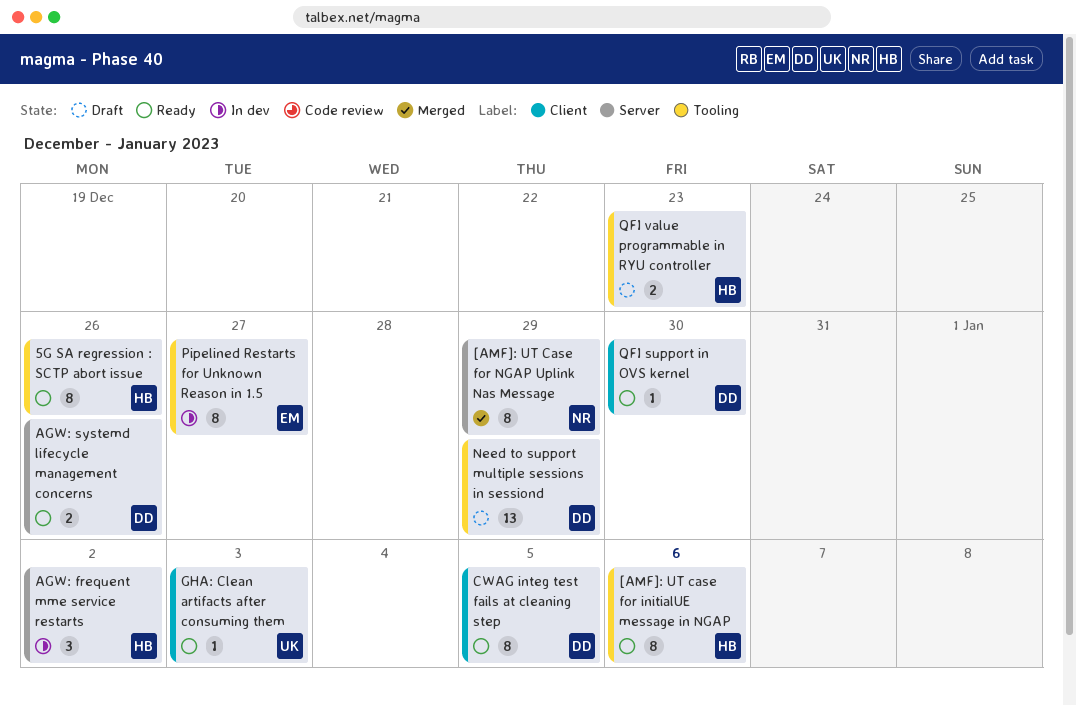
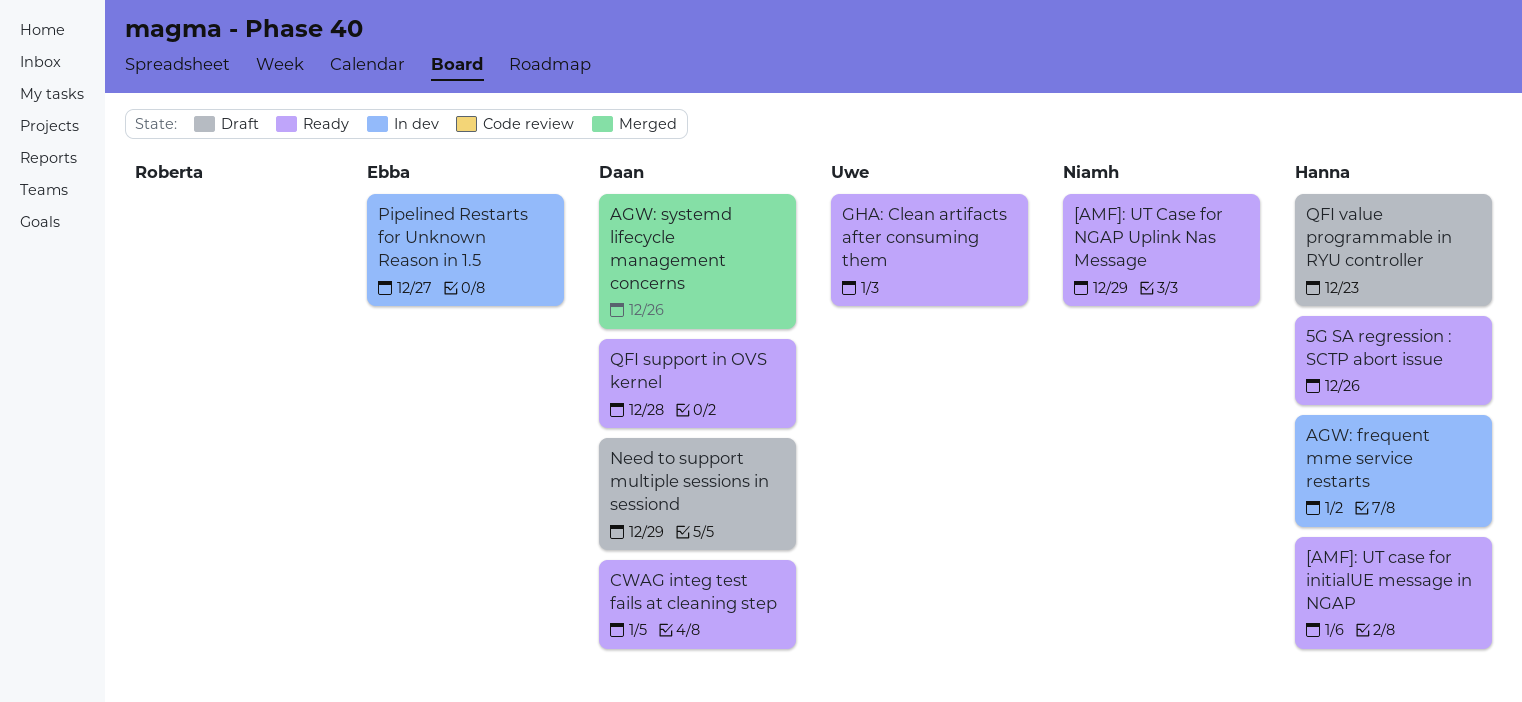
[AMF]: UT Case for NGAP Uplink Nas Message, status: Merged -> Ready
AGW: systemd lifecycle management concerns, status: Ready -> Merged
QFI support in OVS kernel, due: Dec 30 -> Dec 28

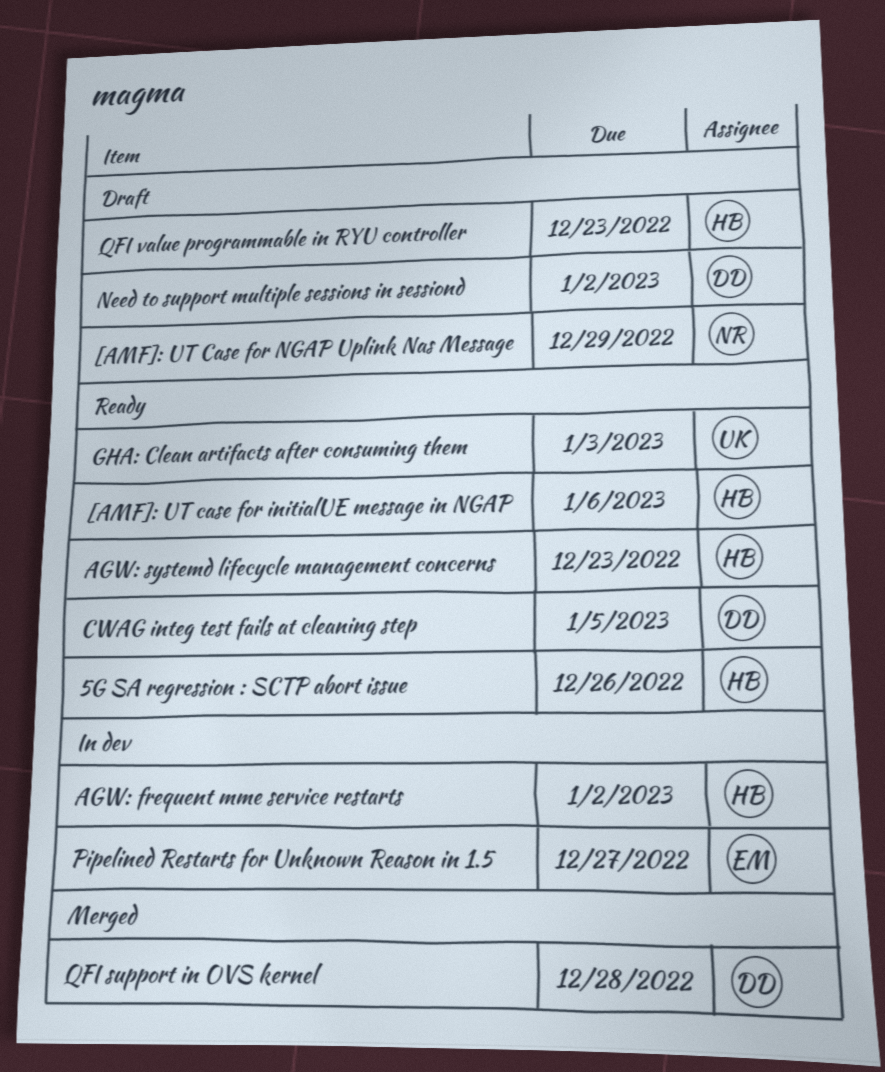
[AMF]: UT Case for NGAP Uplink Nas Message, status: Ready -> Draft
AGW: systemd lifecycle management concerns, status: Merged -> Ready
AGW: systemd lifecycle management concerns, owner: Daan -> Hanna
AGW: systemd lifecycle management concerns, due: Dec 26 -> Dec 23
Need to support multiple sessions in sessiond, due: Dec 29 -> Jan 2
QFI support in OVS kernel, status: Ready -> Merged

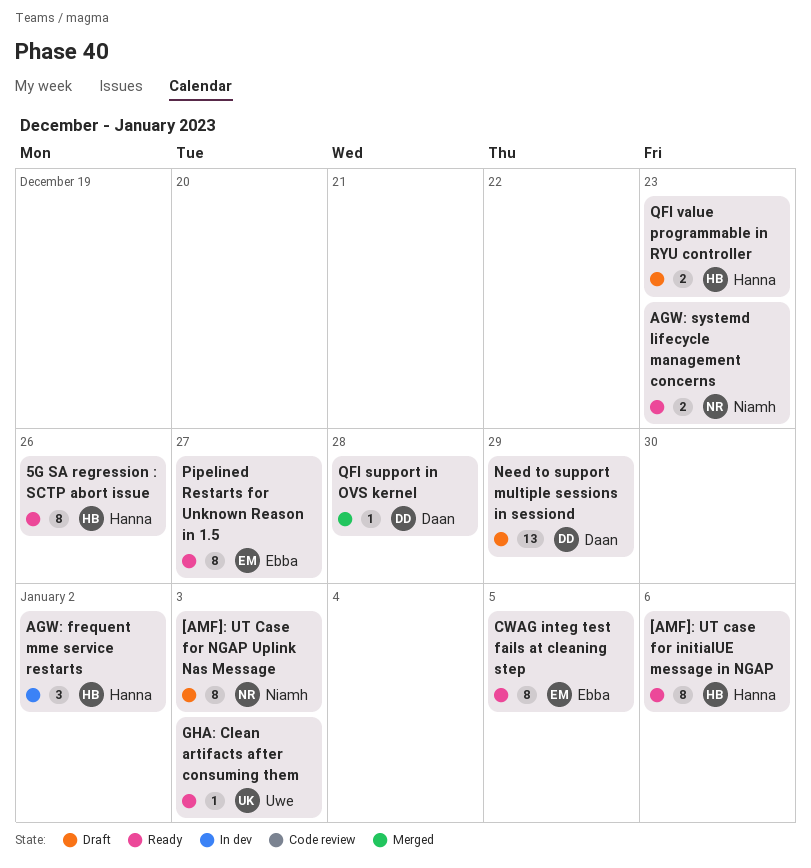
[AMF]: UT Case for NGAP Uplink Nas Message, due: Dec 29 -> Jan 3
AGW: systemd lifecycle management concerns, owner: Hanna -> Niamh
CWAG integ test fails at cleaning step, owner: Daan -> Ebba
Need to support multiple sessions in sessiond, due: Jan 2 -> Dec 29
Pipelined Restarts for Unknown Reason in 1.5, status: In dev -> Ready

